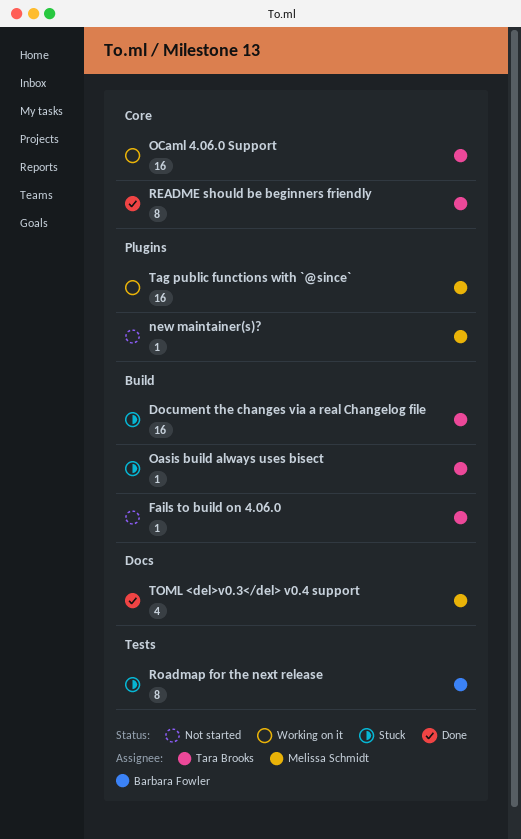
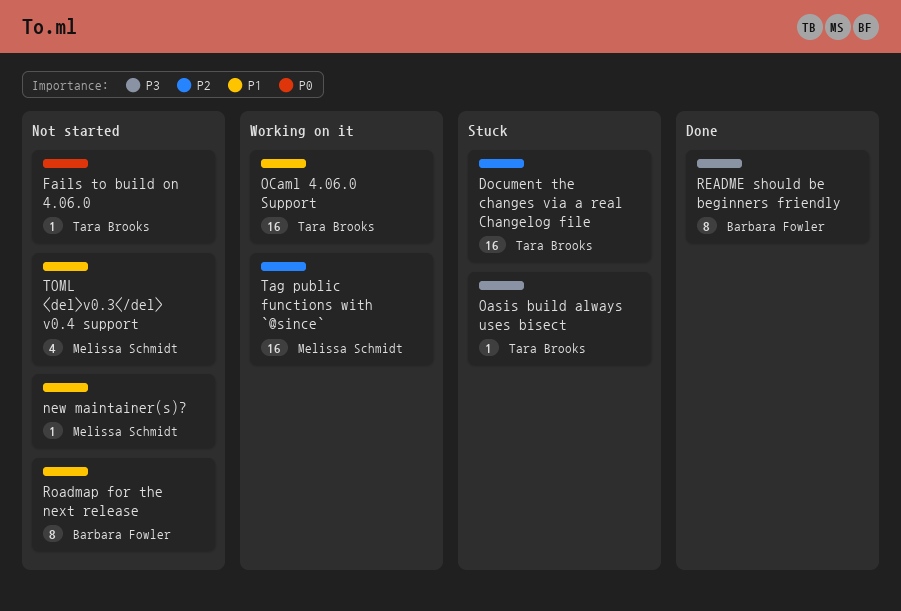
README should be beginners friendly, owner: Tara Brooks -> Barbara Fowler
Roadmap for the next release, status: Stuck -> Not started
TOML <del>v0.3</del> v0.4 support, status: Done -> Not started

